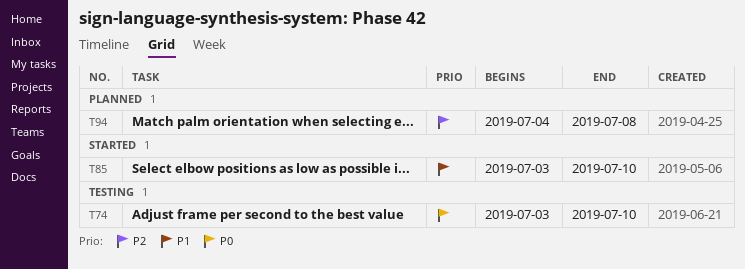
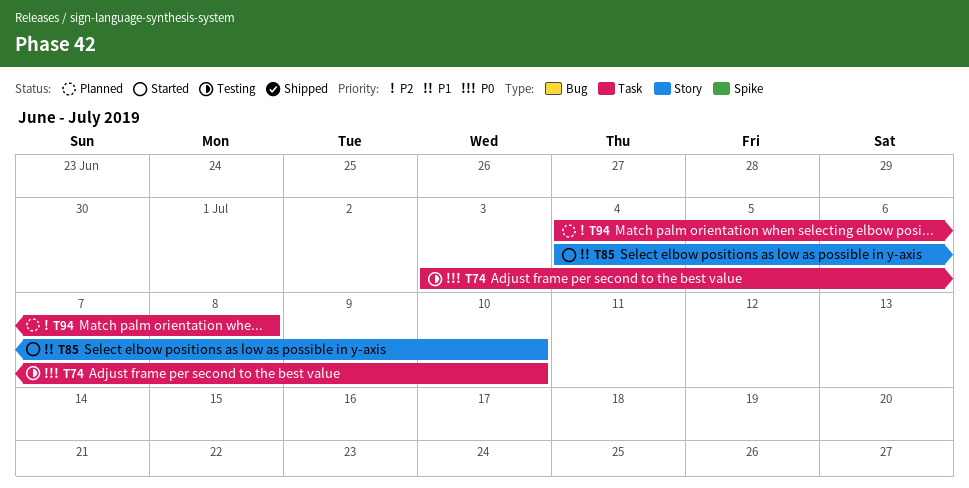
T85, start: Jul 3 -> Jul 4

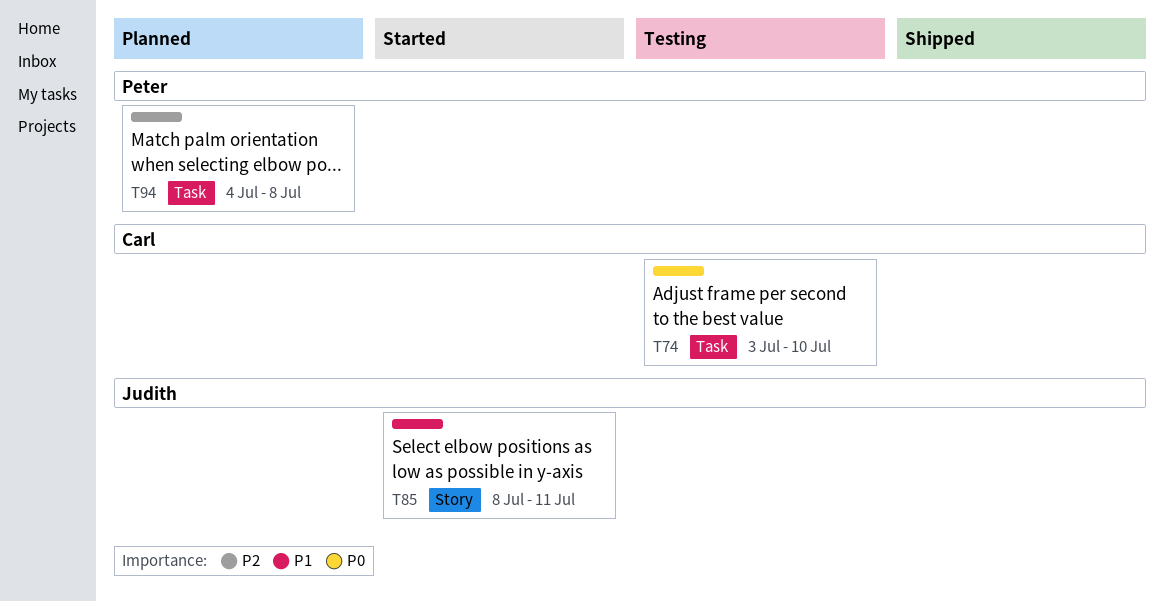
T85, start: Jul 4 -> Jul 8
T85, due: Jul 10 -> Jul 11

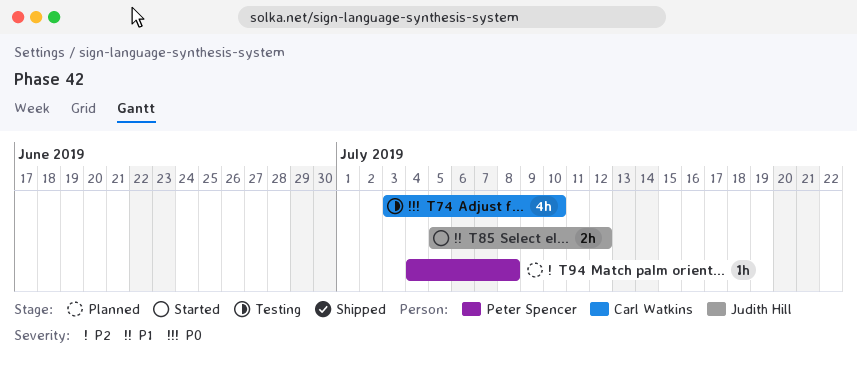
T85, start: Jul 8 -> Jul 5
T85, due: Jul 11 -> Jul 12

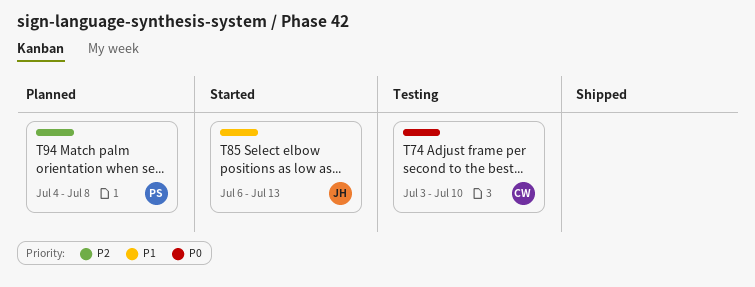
T85, start: Jul 5 -> Jul 6
T85, due: Jul 12 -> Jul 13

